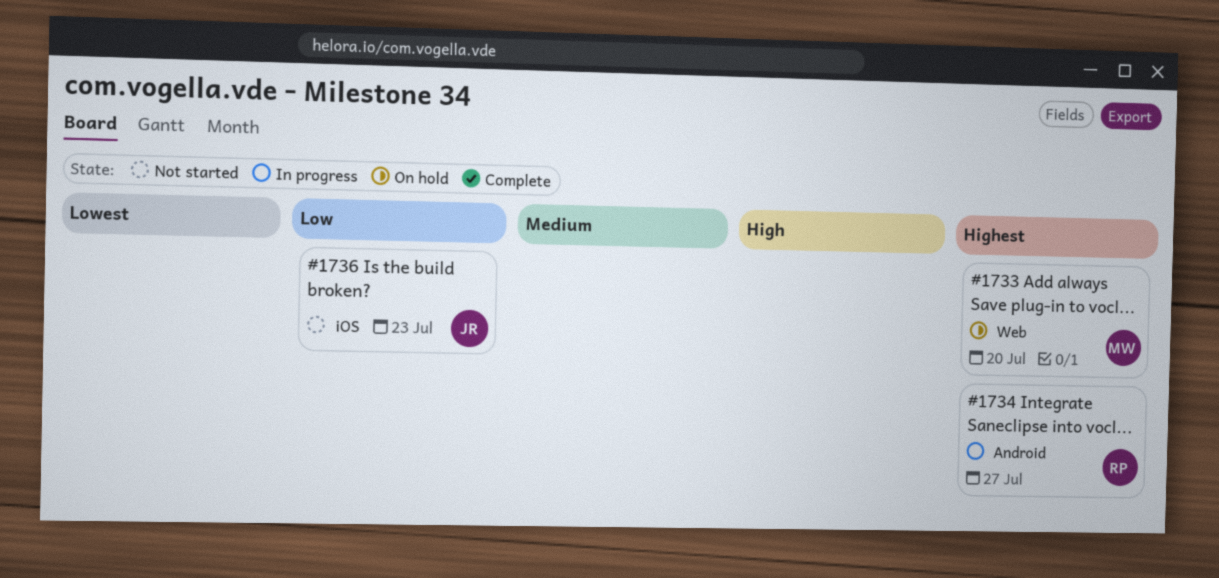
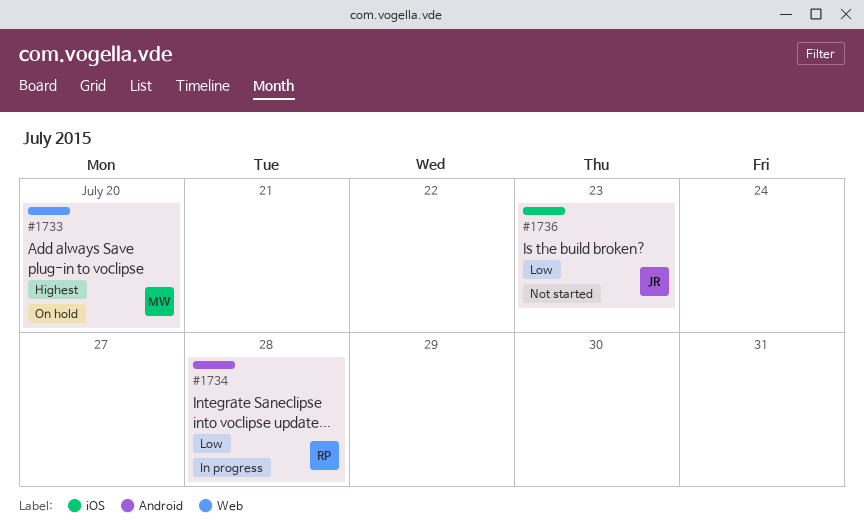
#1734, priority: Highest -> Low
#1734, due: Jul 27 -> Jul 28

